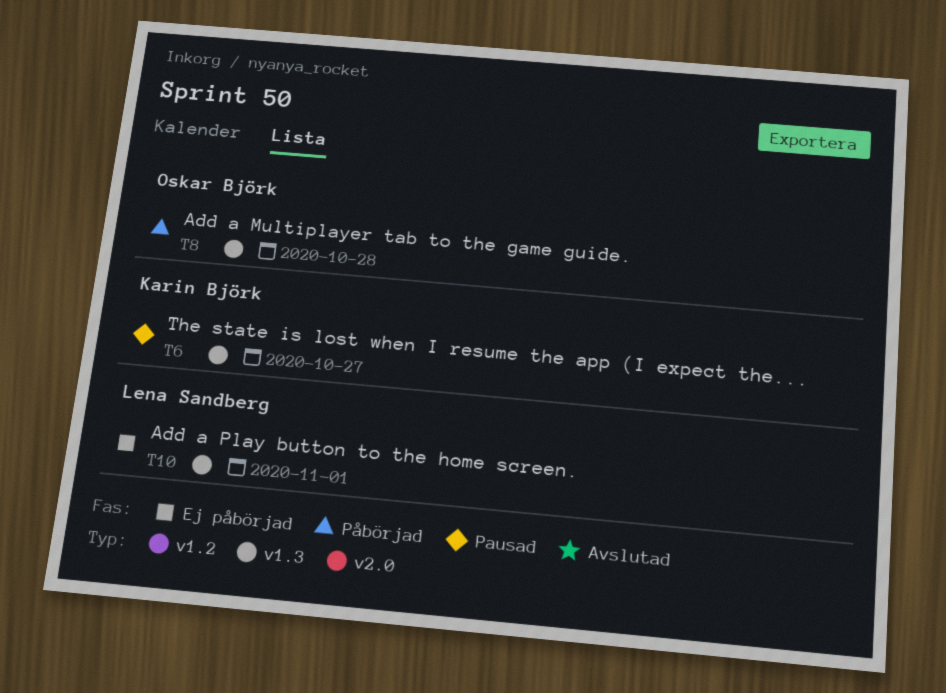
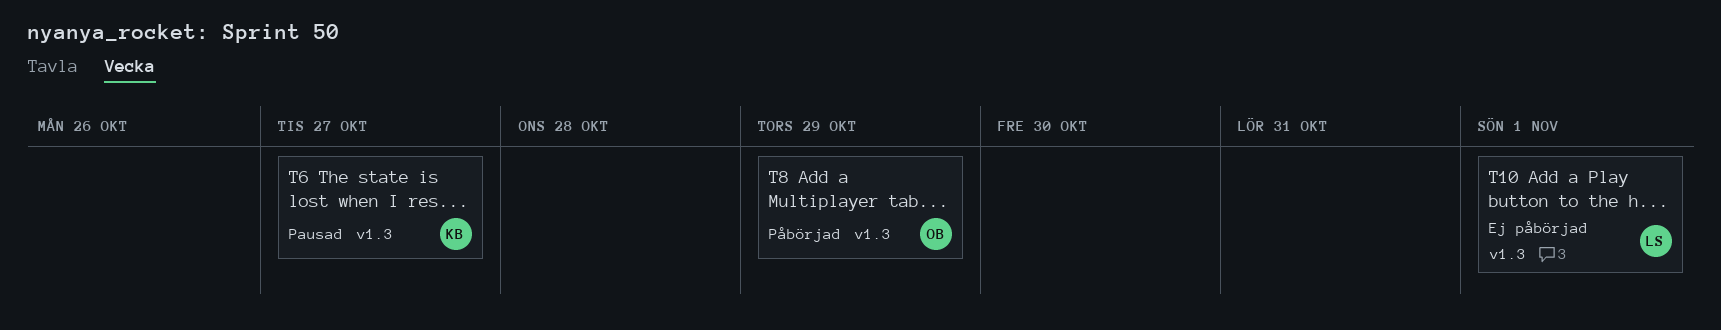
T8, due: Oct 28 -> Oct 29

